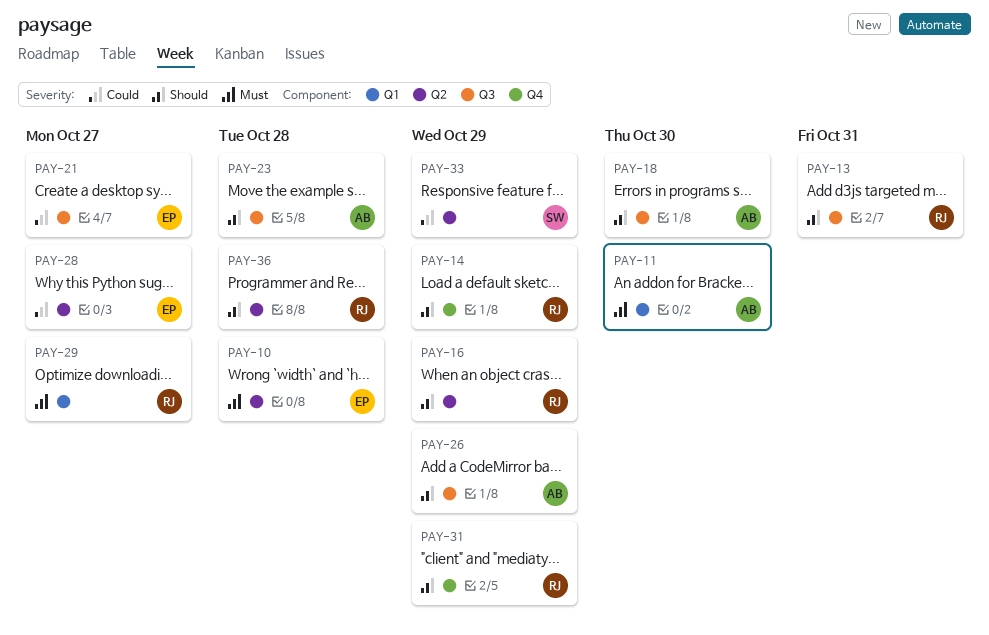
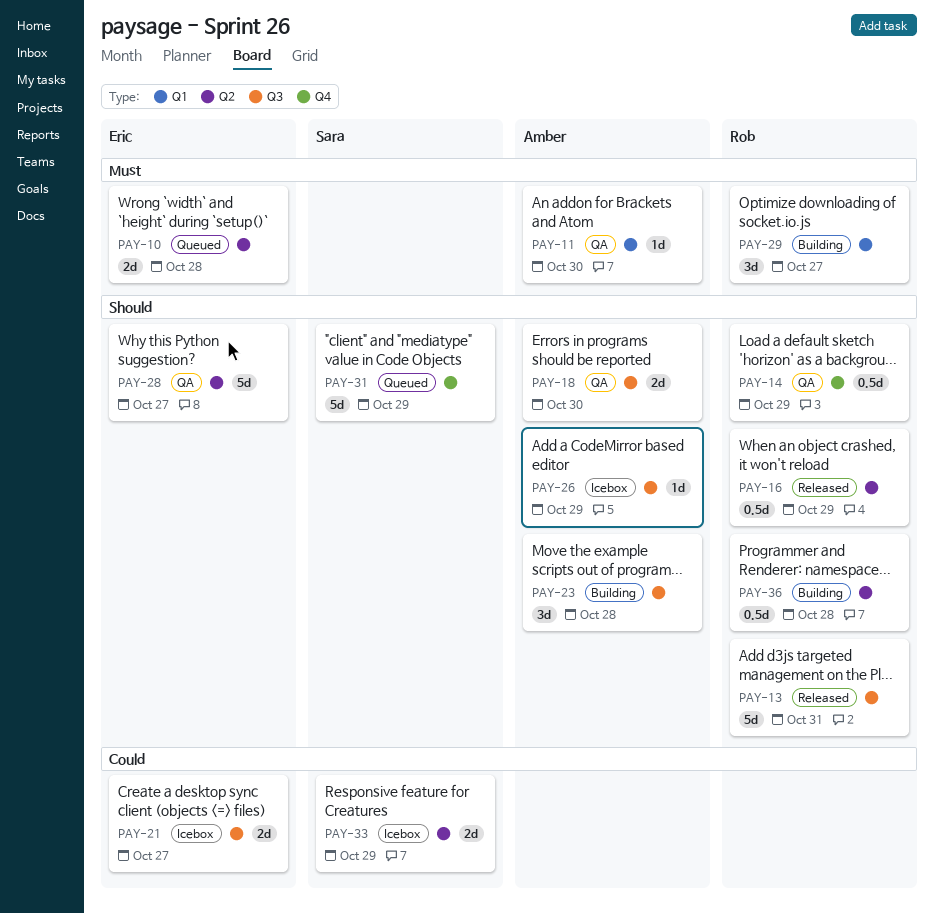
PAY-28, priority: Could -> Should
PAY-31, owner: Rob -> Sara

